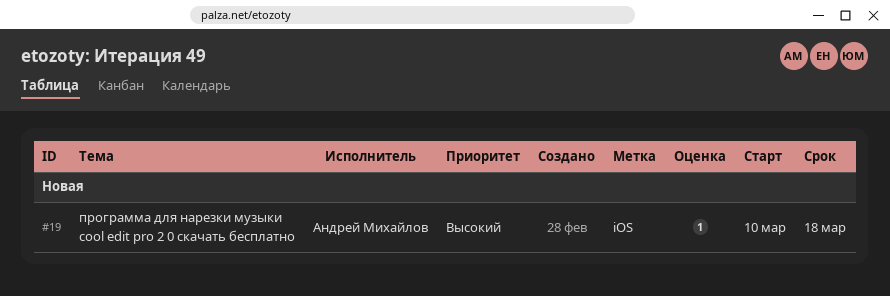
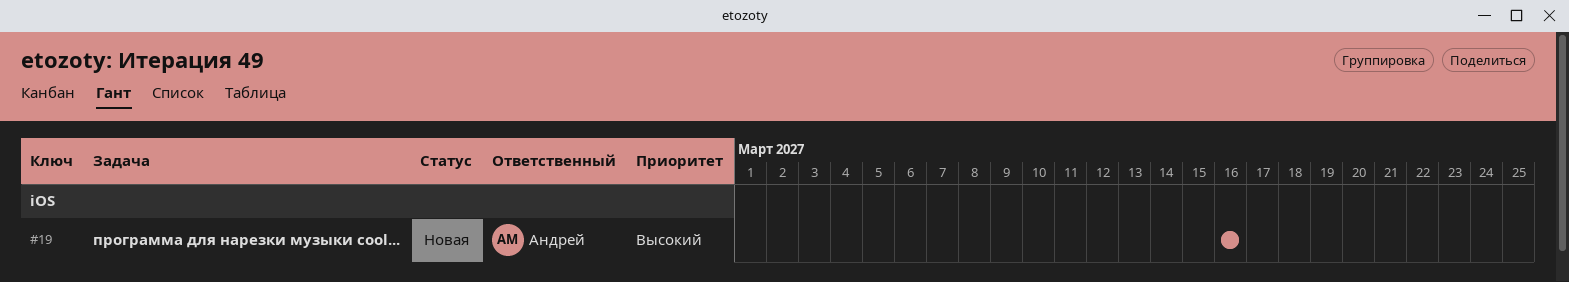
#19, start: Mar 10 -> Mar 16
#19, due: Mar 18 -> Mar 16

